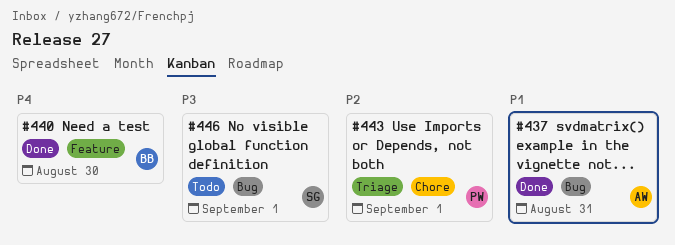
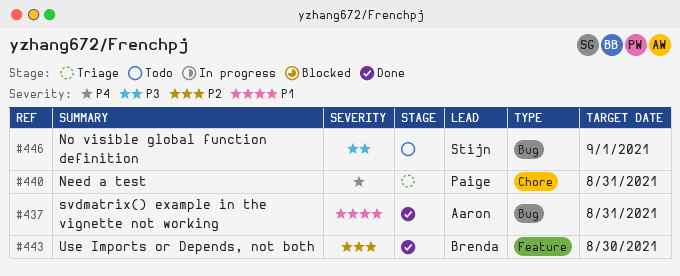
#440, status: Done -> Triage
#440, owner: Brenda -> Paige
#440, label: Feature -> Chore
#440, due: Aug 30 -> Aug 31
#443, status: Triage -> Done
#443, owner: Paige -> Brenda
#443, label: Chore -> Feature
#443, due: Sep 1 -> Aug 30

